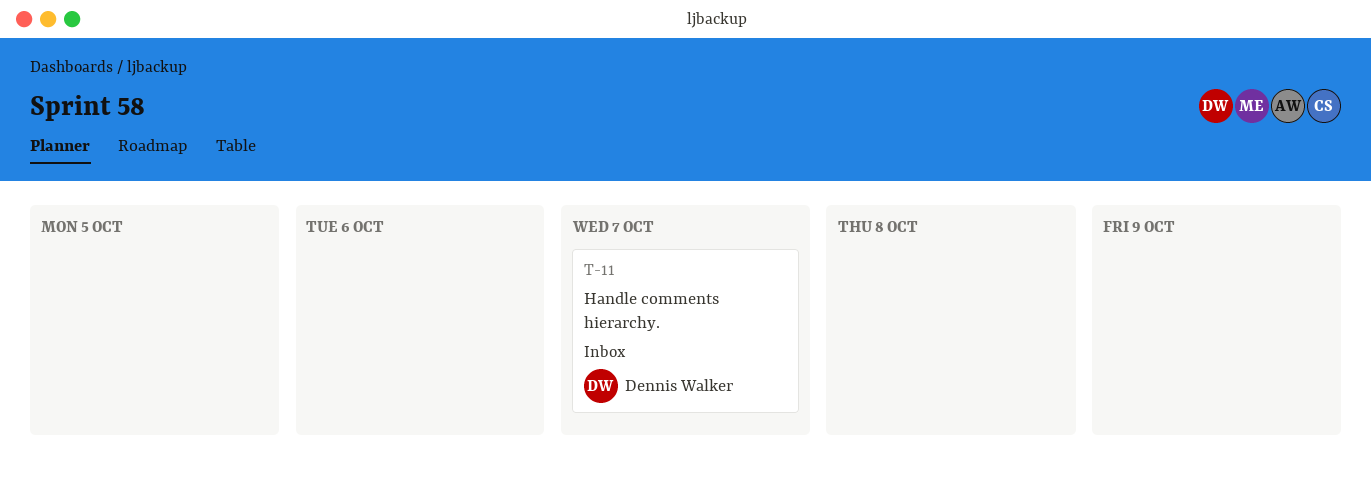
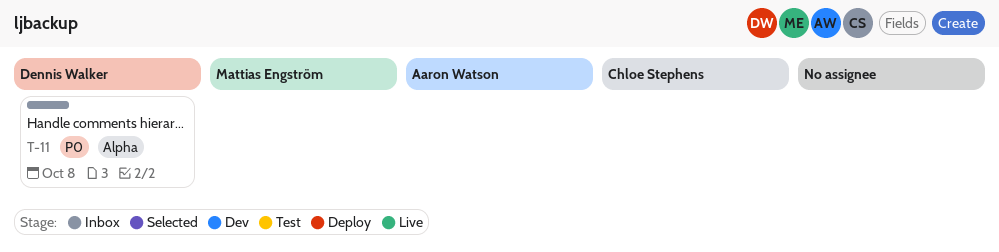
T-11, due: Oct 7 -> Oct 8

